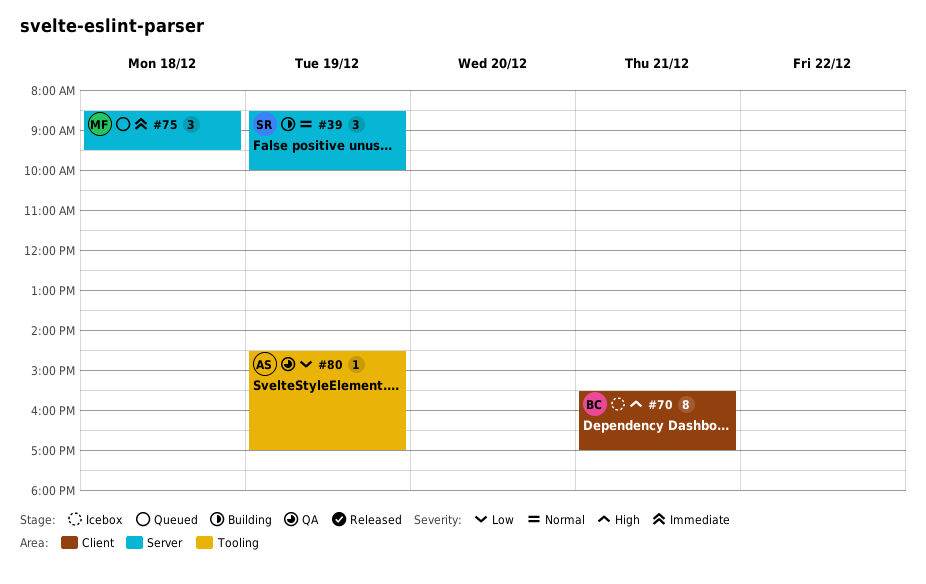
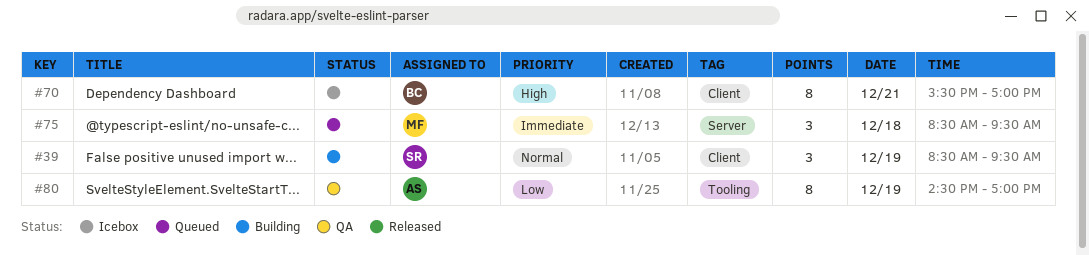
#39, label: Server -> Client
#39, ends: 10:00 -> 09:30
#80, estimate: 1 -> 8

